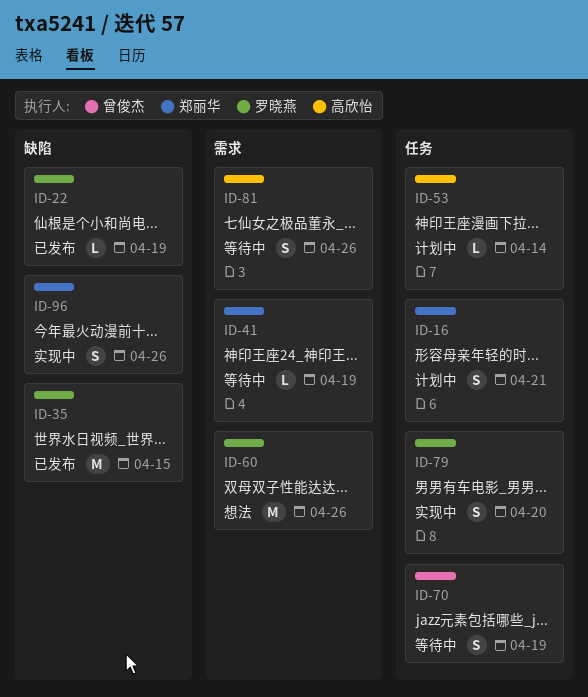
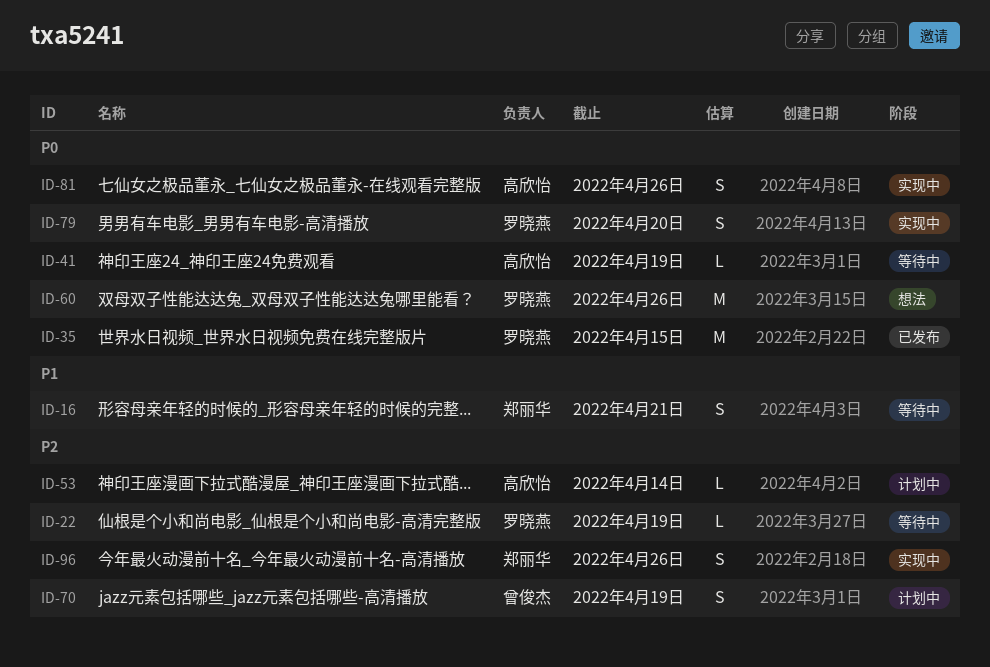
ID-16, status: 计划中 -> 等待中
ID-22, status: 已发布 -> 等待中
ID-41, owner: 郑丽华 -> 高欣怡
ID-70, status: 等待中 -> 计划中
ID-81, status: 等待中 -> 实现中

